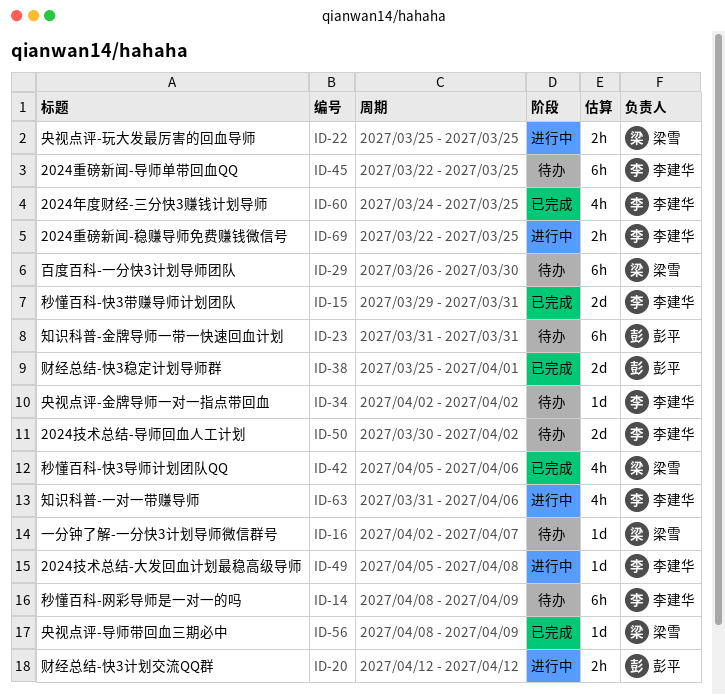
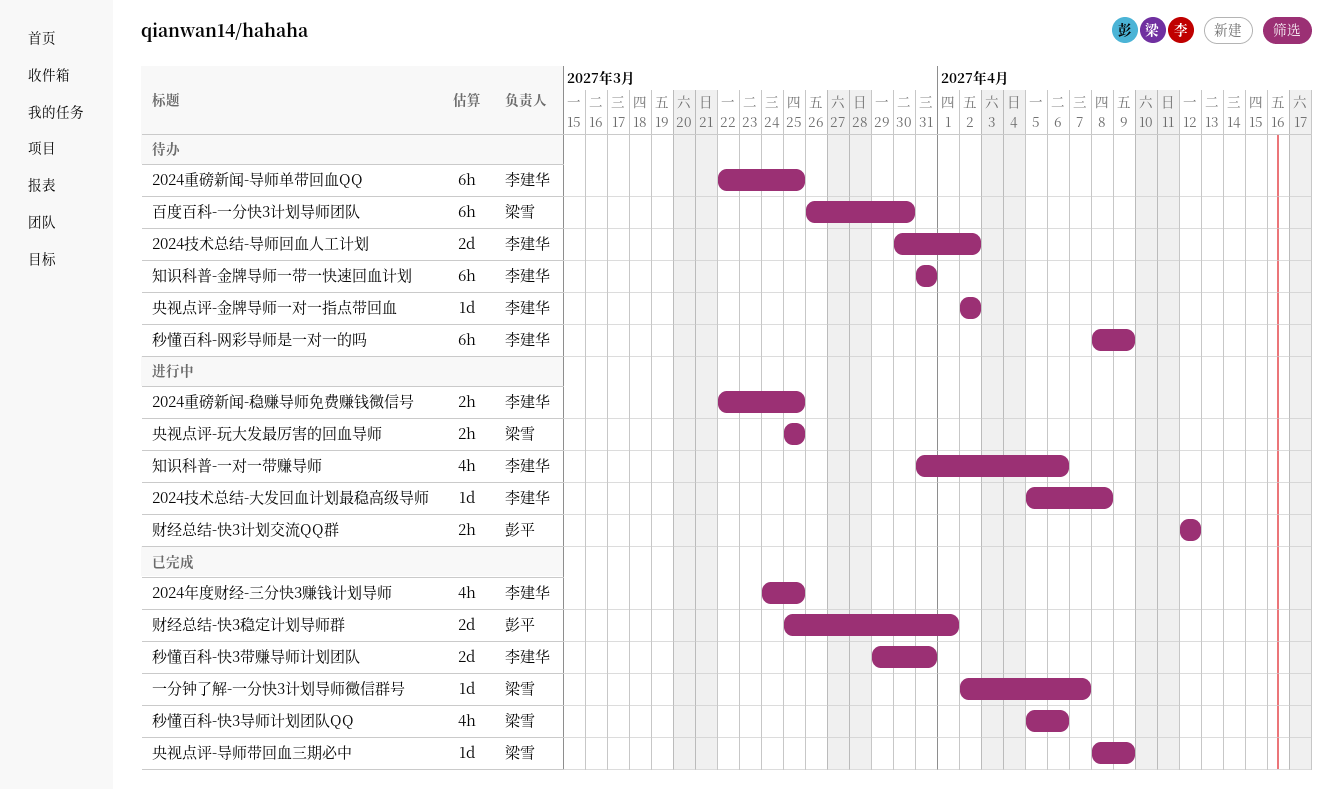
一分钟了解-一分快3计划导师微信群号, status: 待办 -> 已完成
知识科普-金牌导师一带一快速回血计划, owner: 彭平 -> 李建华

